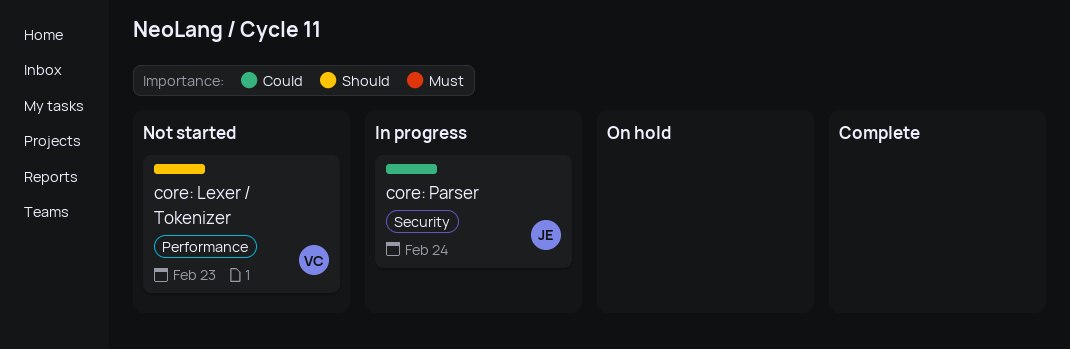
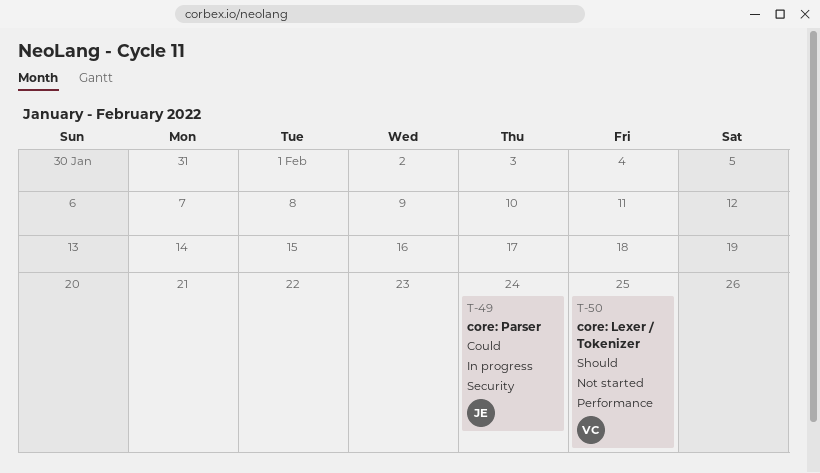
core: Lexer / Tokenizer, due: Feb 23 -> Feb 25

